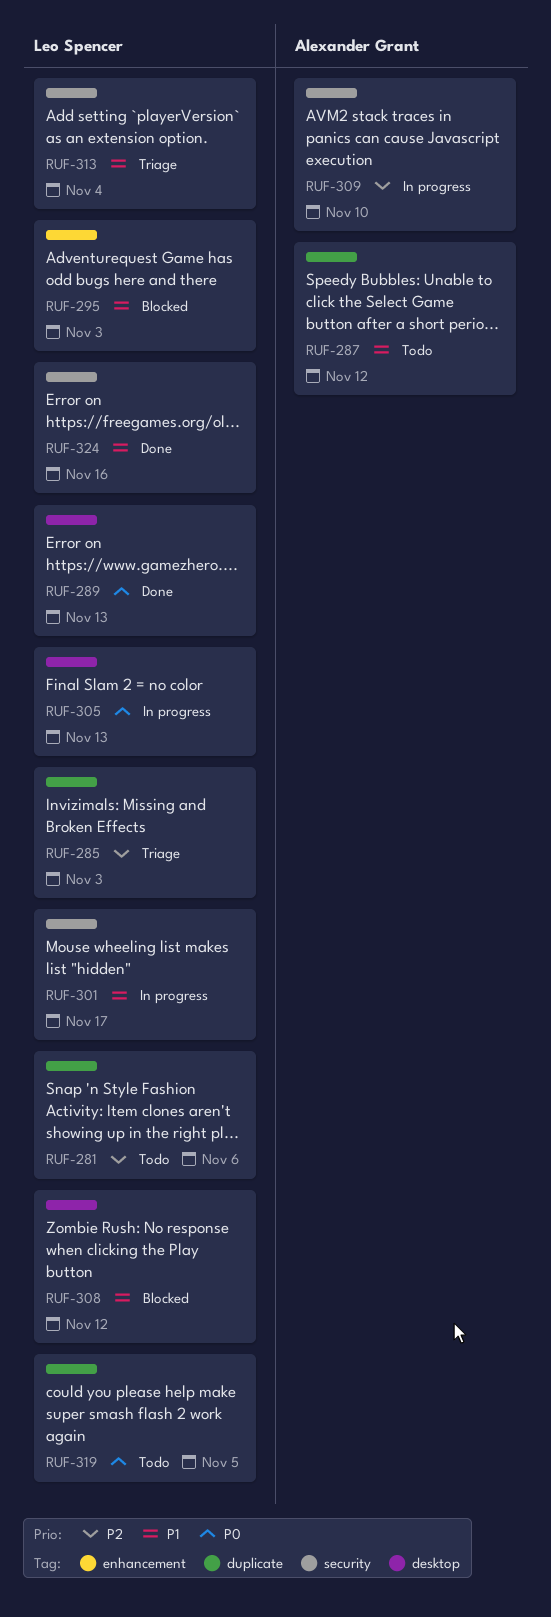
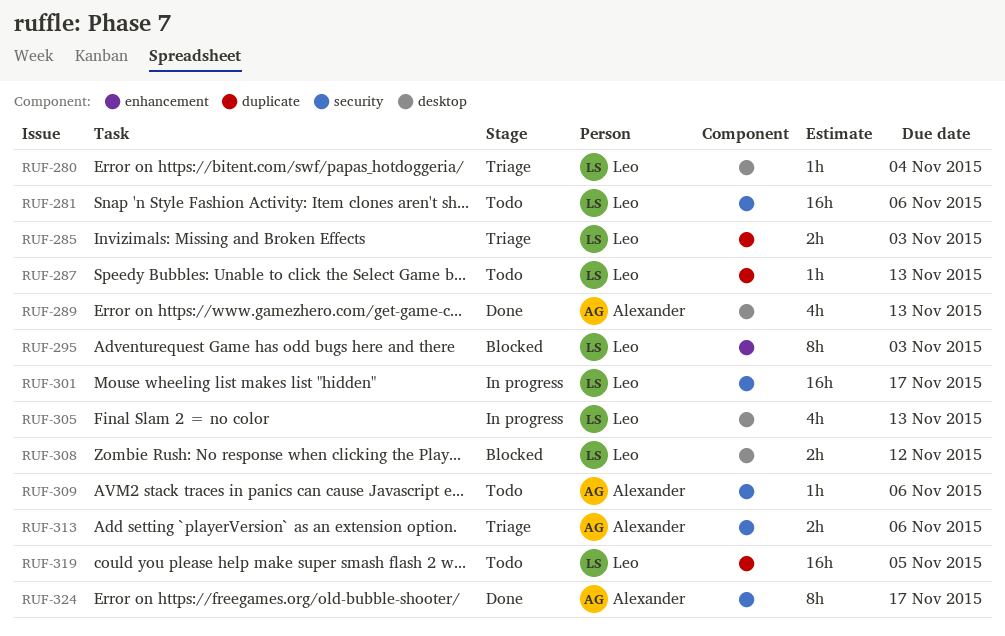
RUF-280: none -> present
RUF-281, label: duplicate -> security
RUF-287, owner: Alexander Grant -> Leo Spencer
RUF-287, due: Nov 12 -> Nov 13
RUF-289, owner: Leo Spencer -> Alexander Grant
RUF-309, status: In progress -> Todo
RUF-309, due: Nov 10 -> Nov 6
RUF-313, owner: Leo Spencer -> Alexander Grant
RUF-313, due: Nov 4 -> Nov 6
RUF-324, owner: Leo Spencer -> Alexander Grant
RUF-324, due: Nov 16 -> Nov 17

